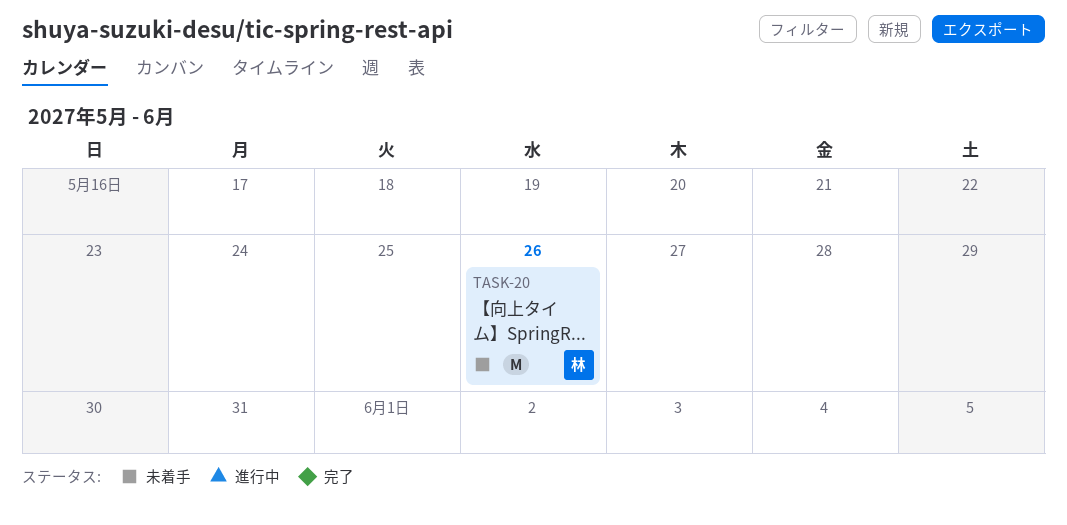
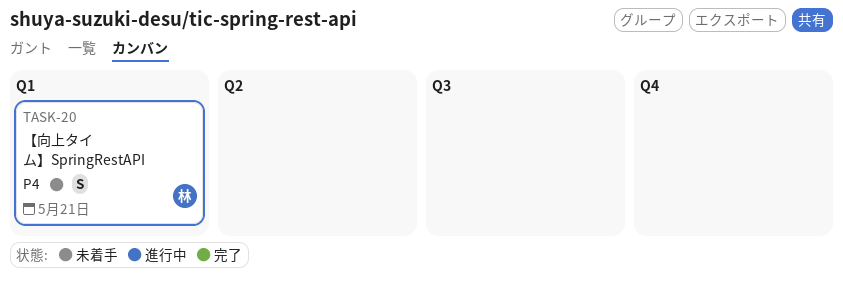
TASK-20, estimate: M -> S
TASK-20, due: May 26 -> May 21

